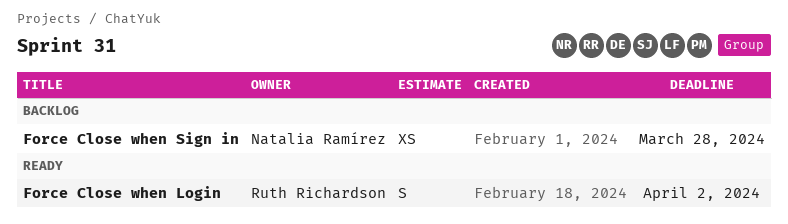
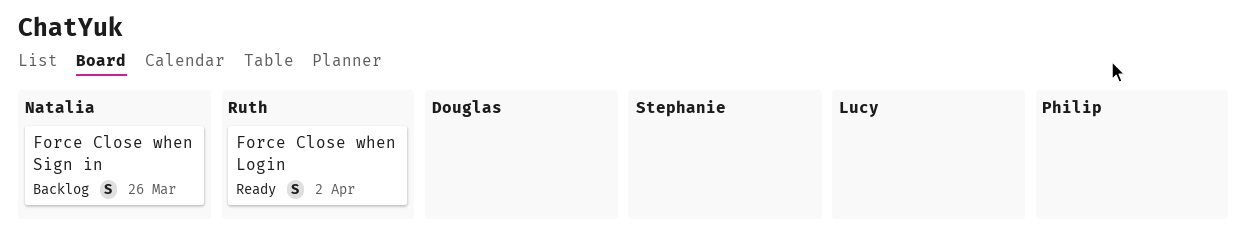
Force Close when Sign in, estimate: XS -> S
Force Close when Sign in, due: Mar 28 -> Mar 26

